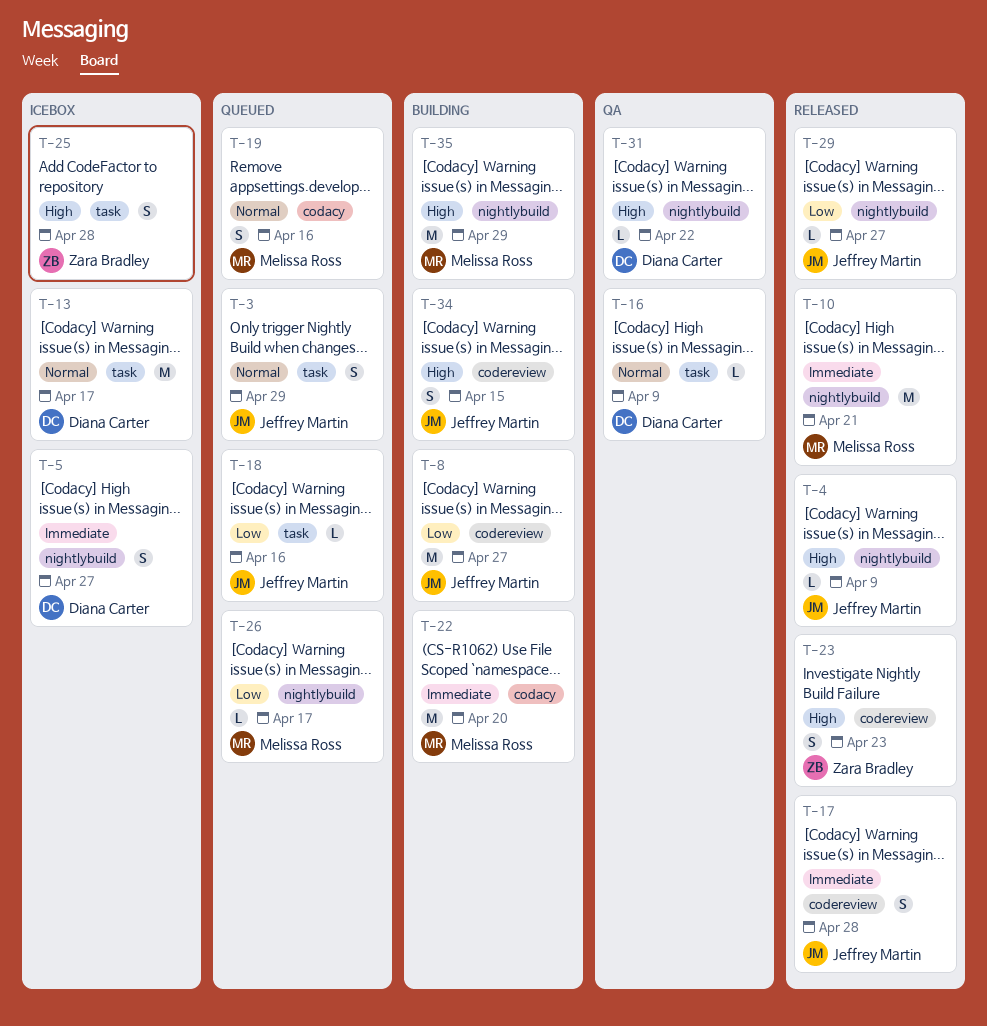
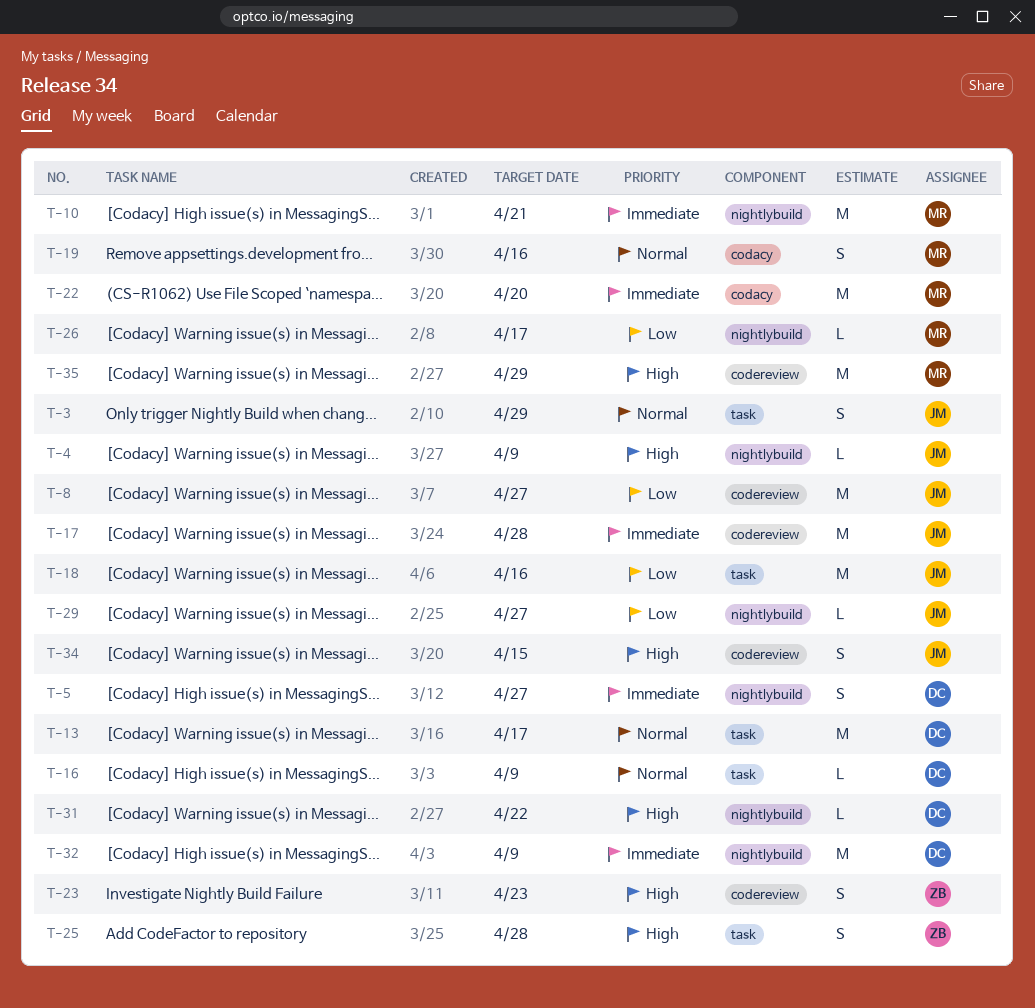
T-17, estimate: S -> M
T-18, estimate: L -> M
T-32: none -> present
T-35, label: nightlybuild -> codereview

